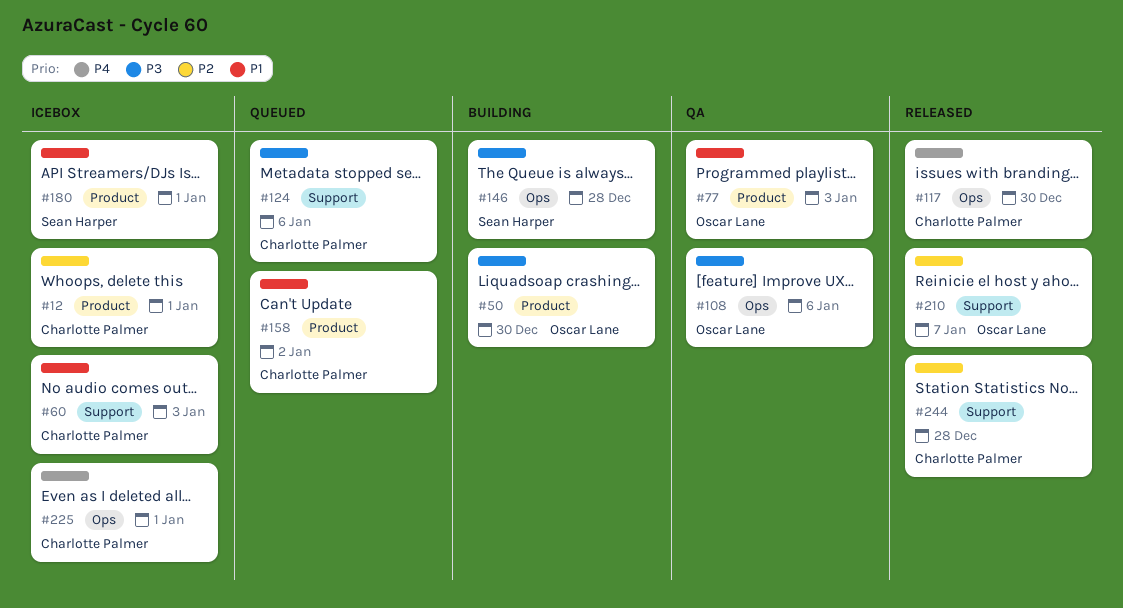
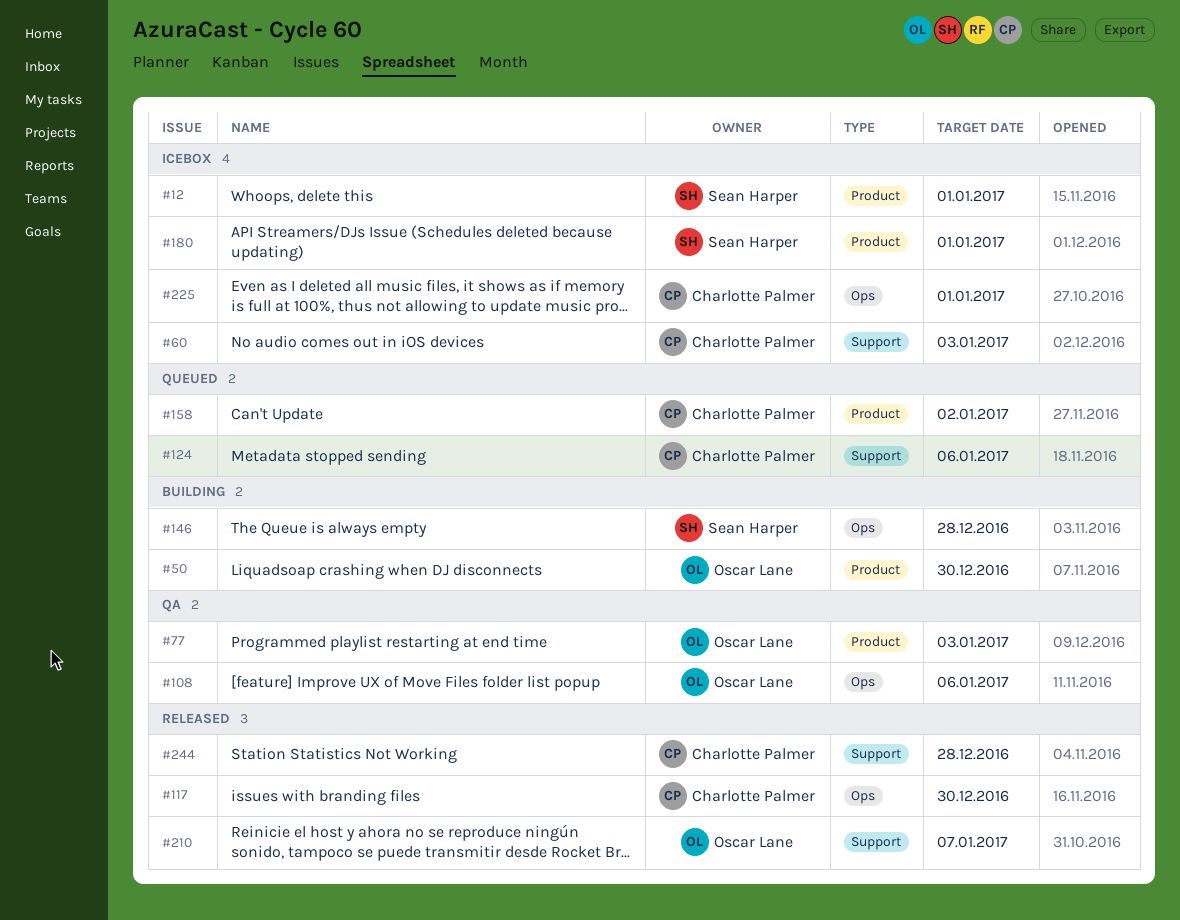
#12, owner: Charlotte Palmer -> Sean Harper

